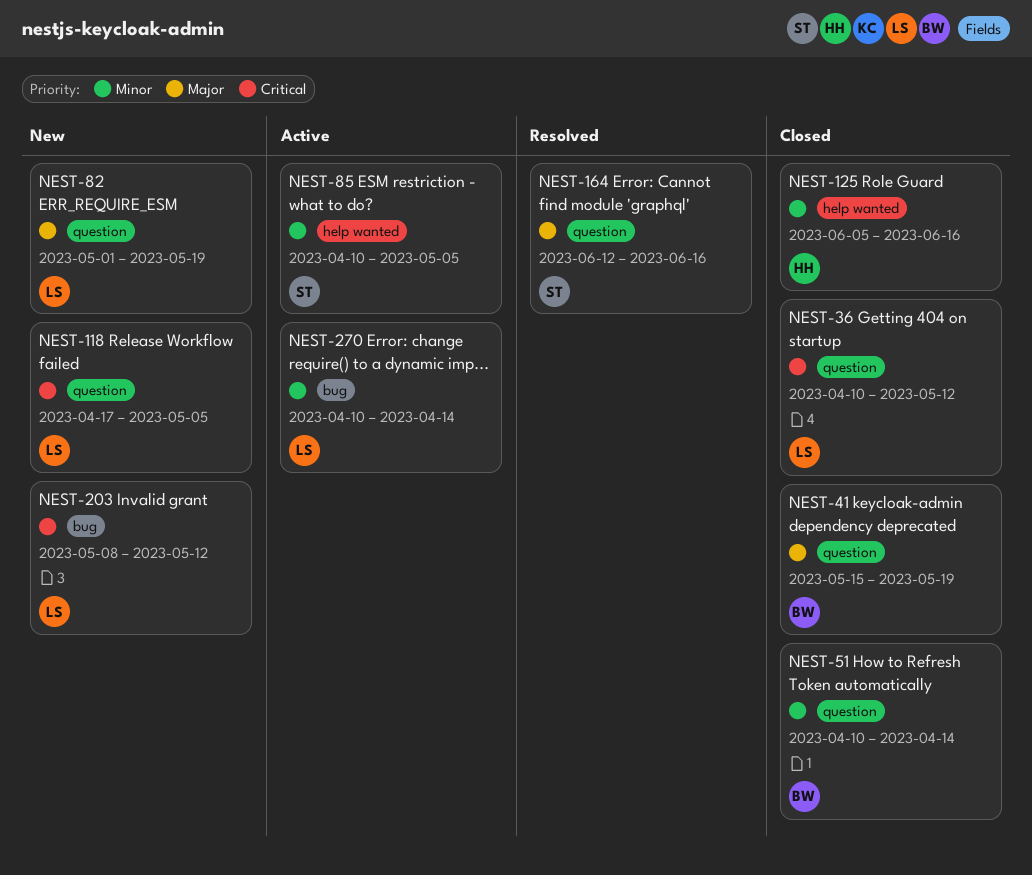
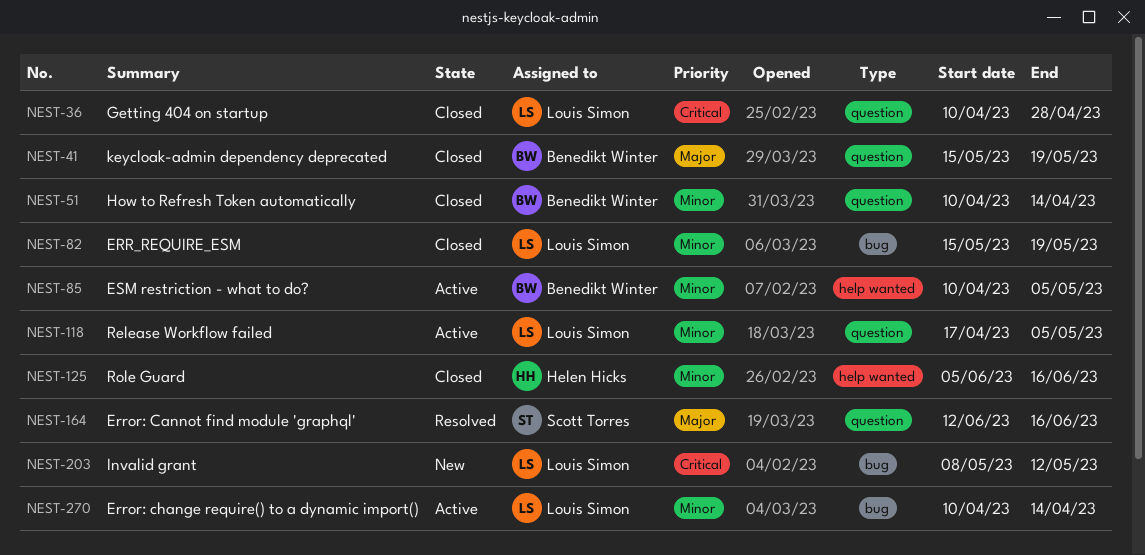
NEST-36, due: May 12 -> Apr 28
NEST-82, status: New -> Closed
NEST-82, priority: Major -> Minor
NEST-82, label: question -> bug
NEST-82, start: May 1 -> May 15
NEST-85, owner: Scott Torres -> Benedikt Winter
NEST-118, status: New -> Active
NEST-118, priority: Critical -> Minor

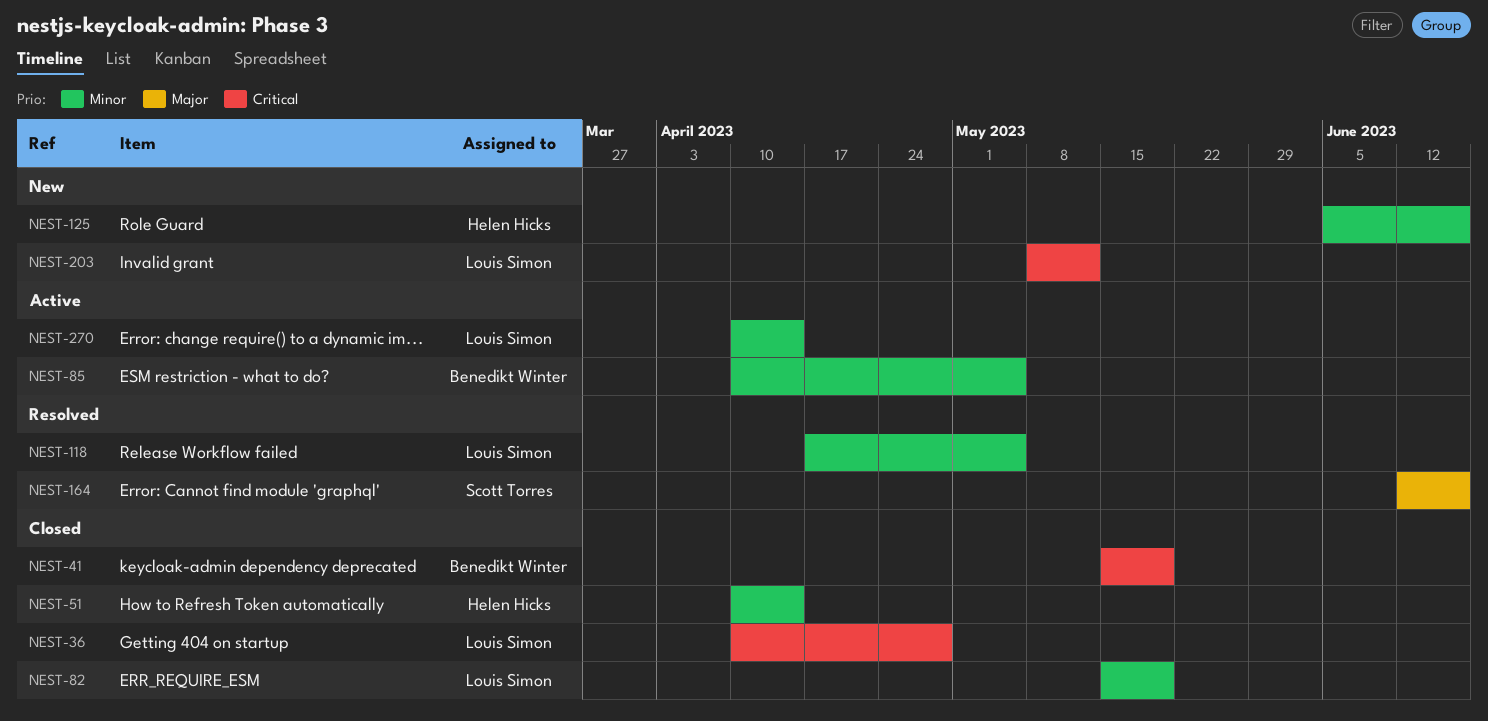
NEST-41, priority: Major -> Critical
NEST-51, owner: Benedikt Winter -> Helen Hicks
NEST-118, status: Active -> Resolved
NEST-125, status: Closed -> New

